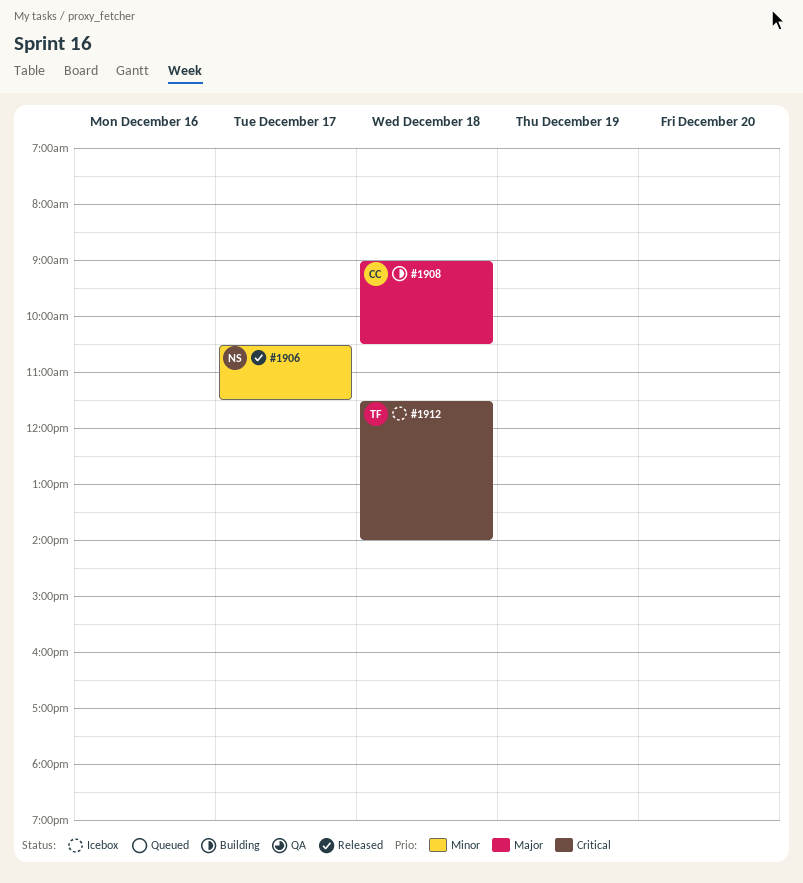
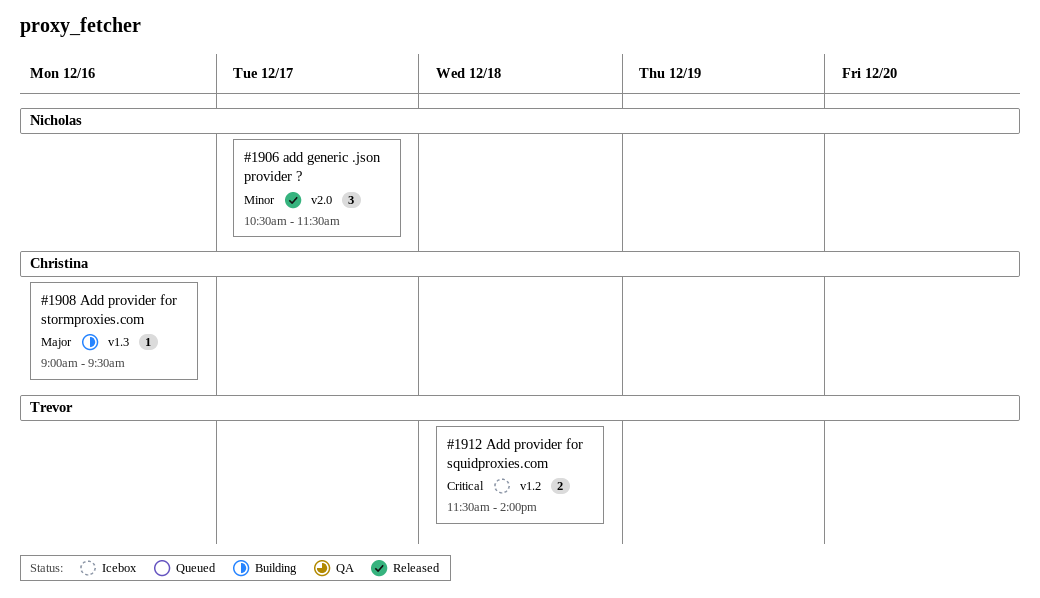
#1908, day: Dec 18 -> Dec 16
#1908, ends: 10:30 -> 09:30

